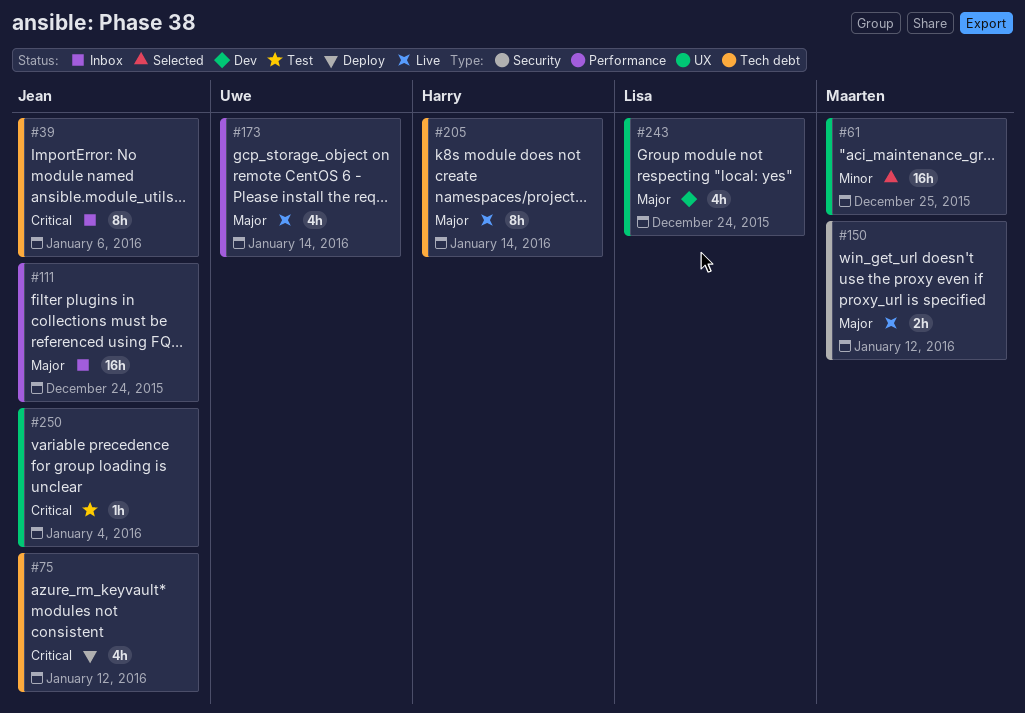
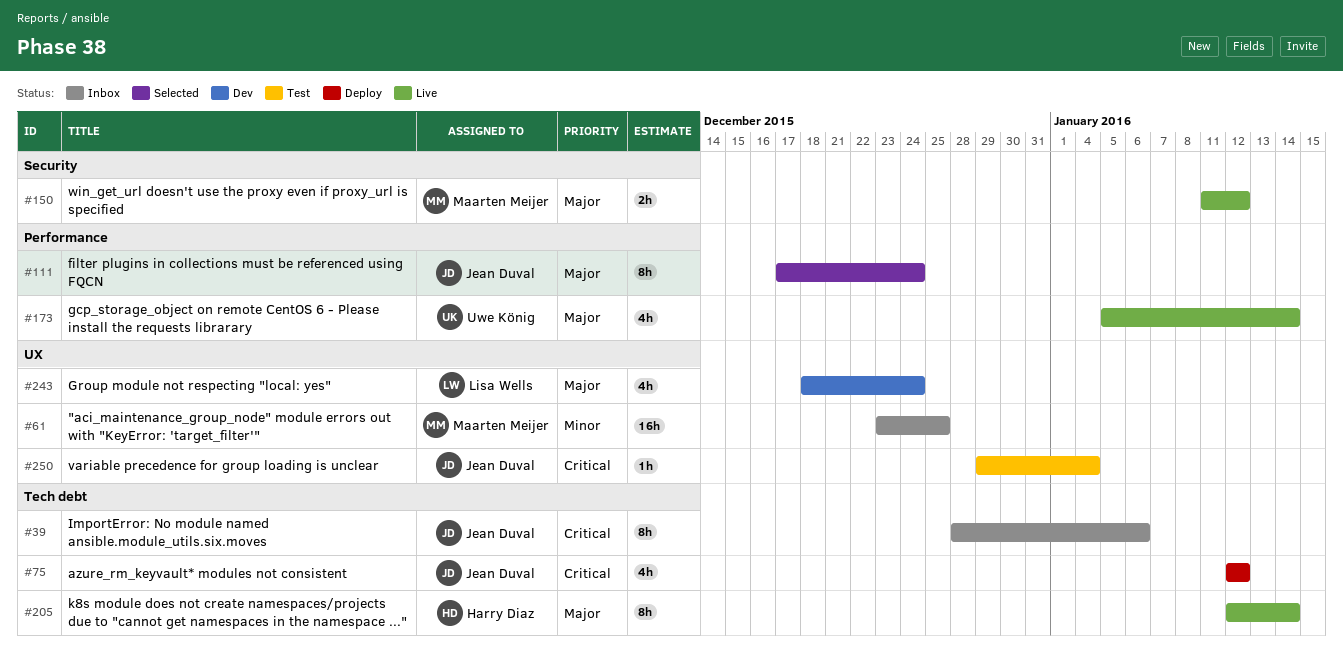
#61, status: Selected -> Inbox
#111, status: Inbox -> Selected
#111, estimate: 16h -> 8h

